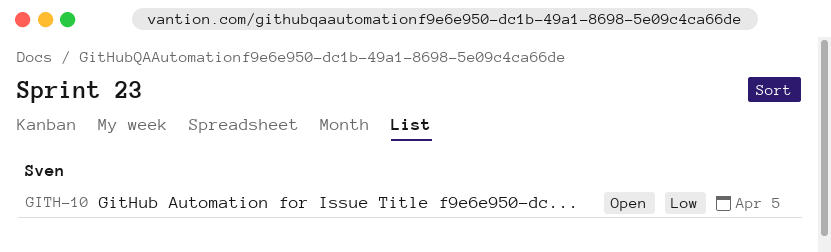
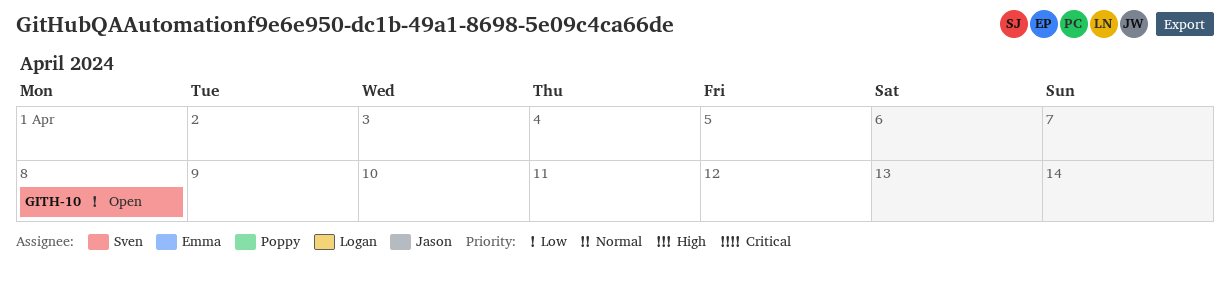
GITH-10, due: Apr 5 -> Apr 8

